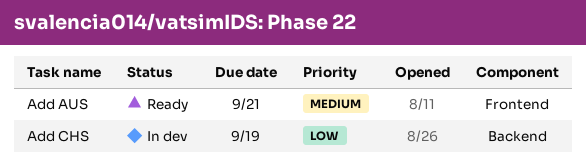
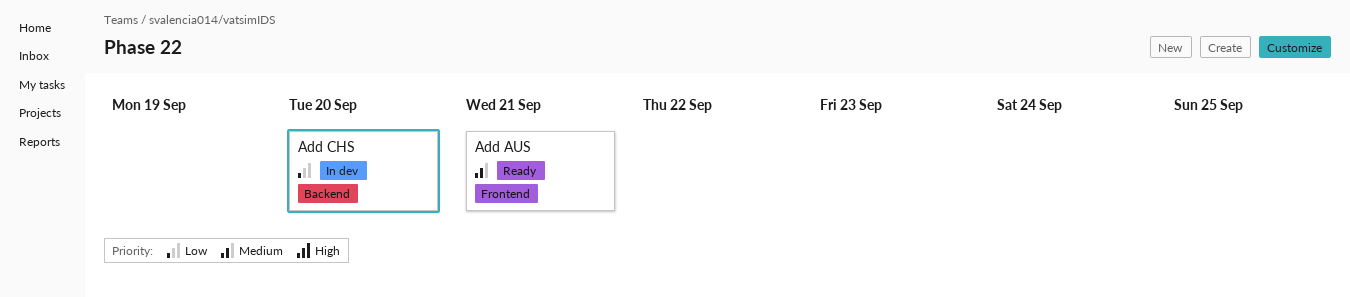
Add CHS, due: Sep 19 -> Sep 20

